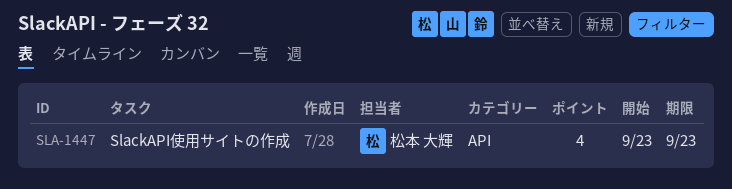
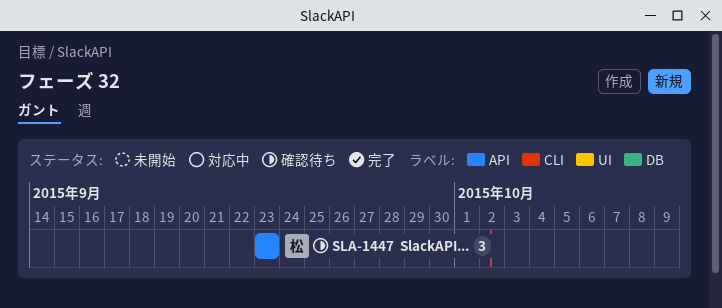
SLA-1447, estimate: 4 -> 3

